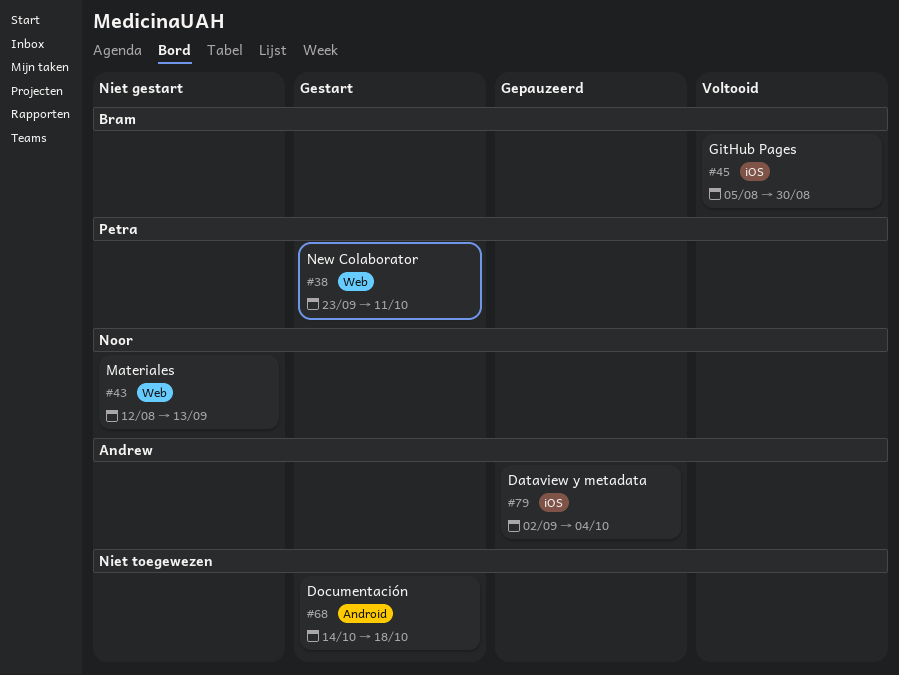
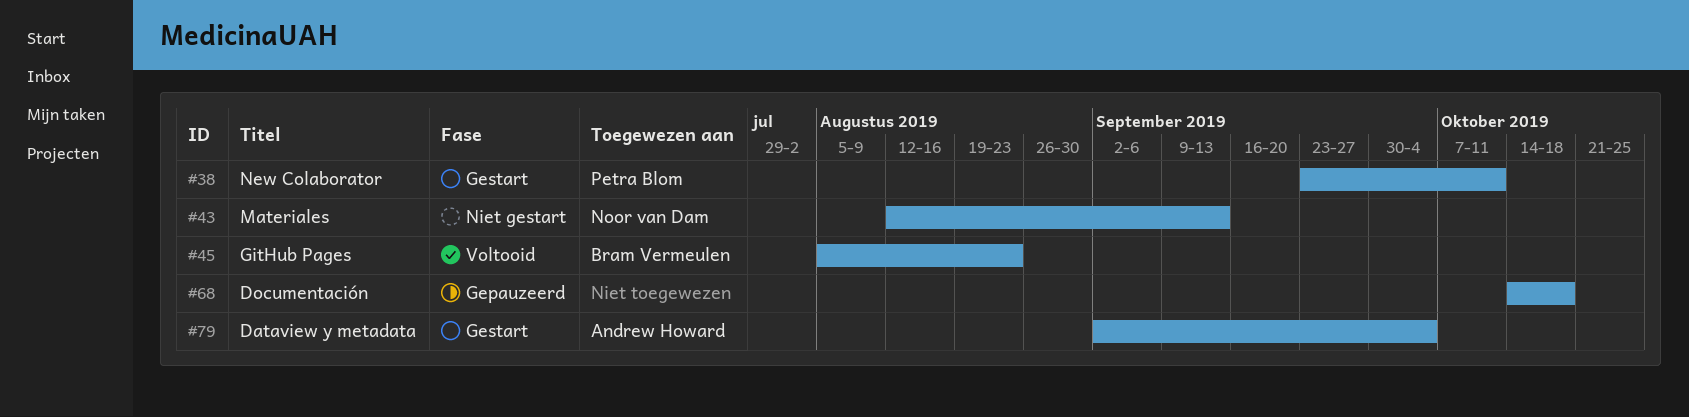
#45, due: Aug 30 -> Aug 23
#68, status: Gestart -> Gepauzeerd
#79, status: Gepauzeerd -> Gestart

